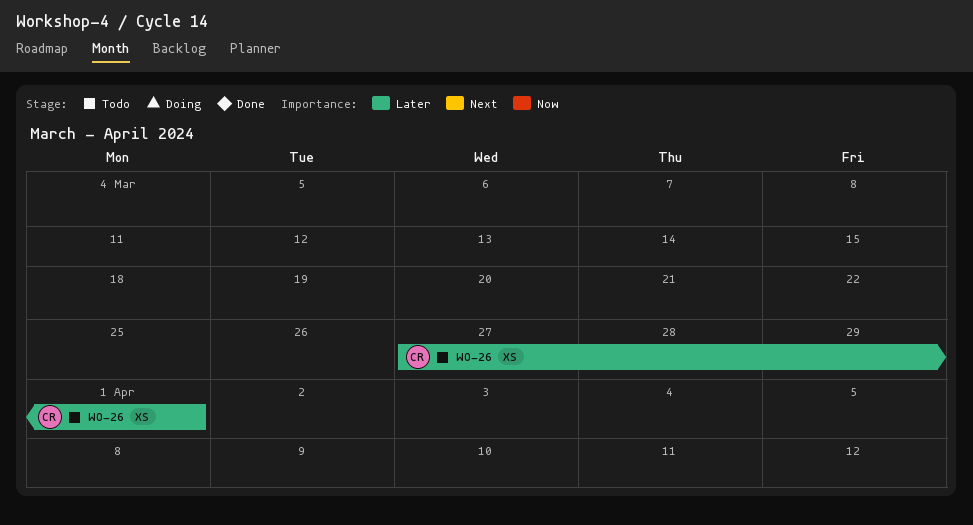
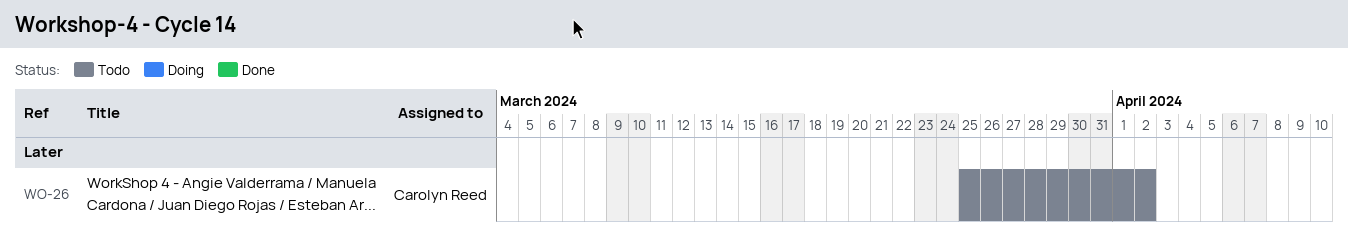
WO-26, start: Mar 27 -> Mar 25
WO-26, due: Apr 1 -> Apr 2

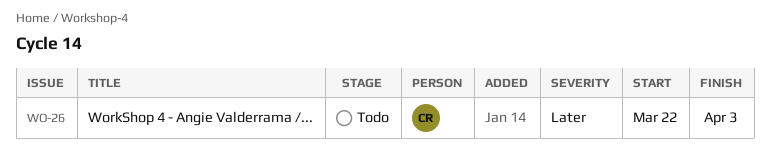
WO-26, start: Mar 25 -> Mar 22
WO-26, due: Apr 2 -> Apr 3

